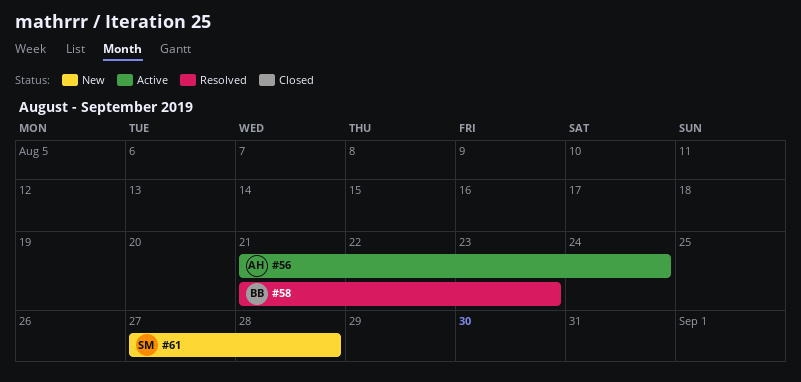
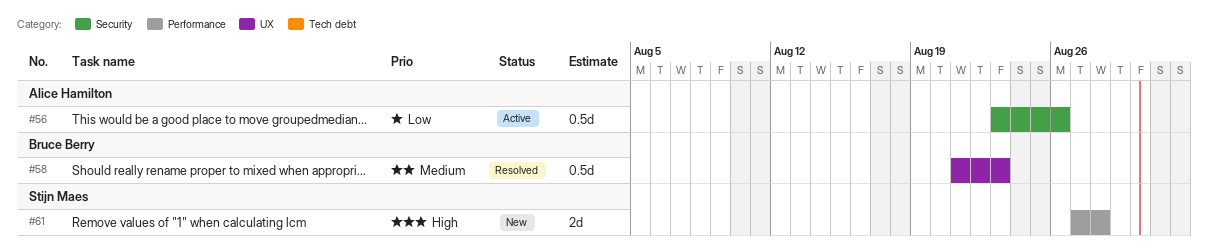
#56, start: Aug 21 -> Aug 23
#56, due: Aug 24 -> Aug 26

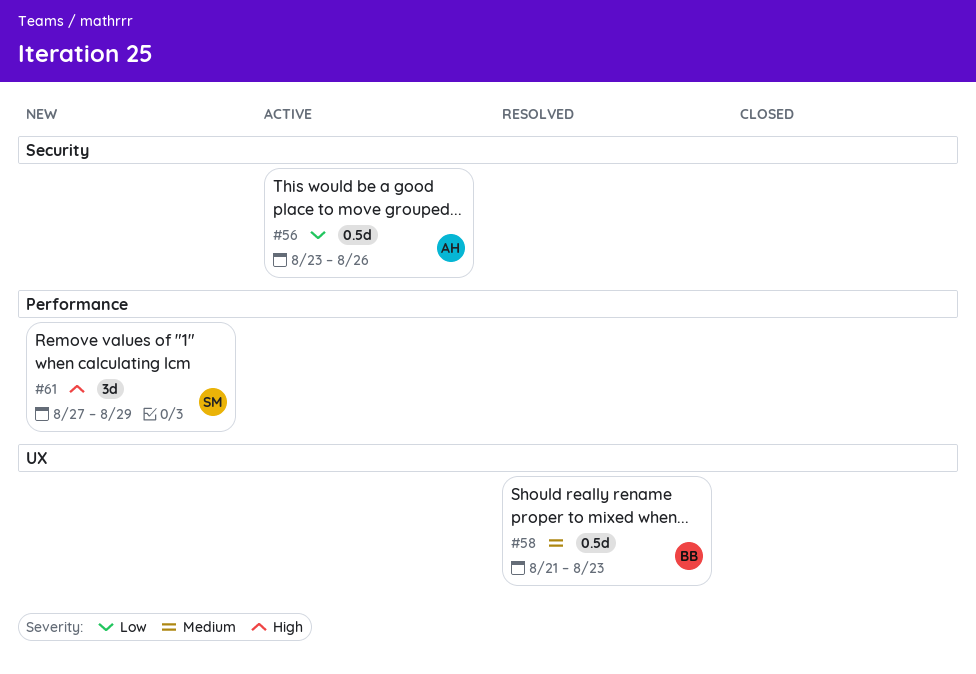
#61, estimate: 2d -> 3d
#61, due: Aug 28 -> Aug 29

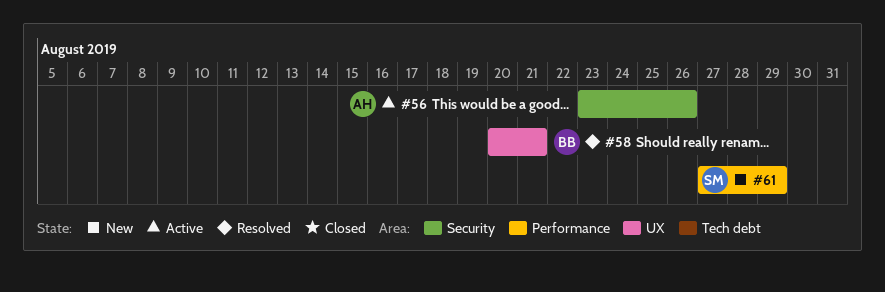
#58, start: Aug 21 -> Aug 20
#58, due: Aug 23 -> Aug 21

